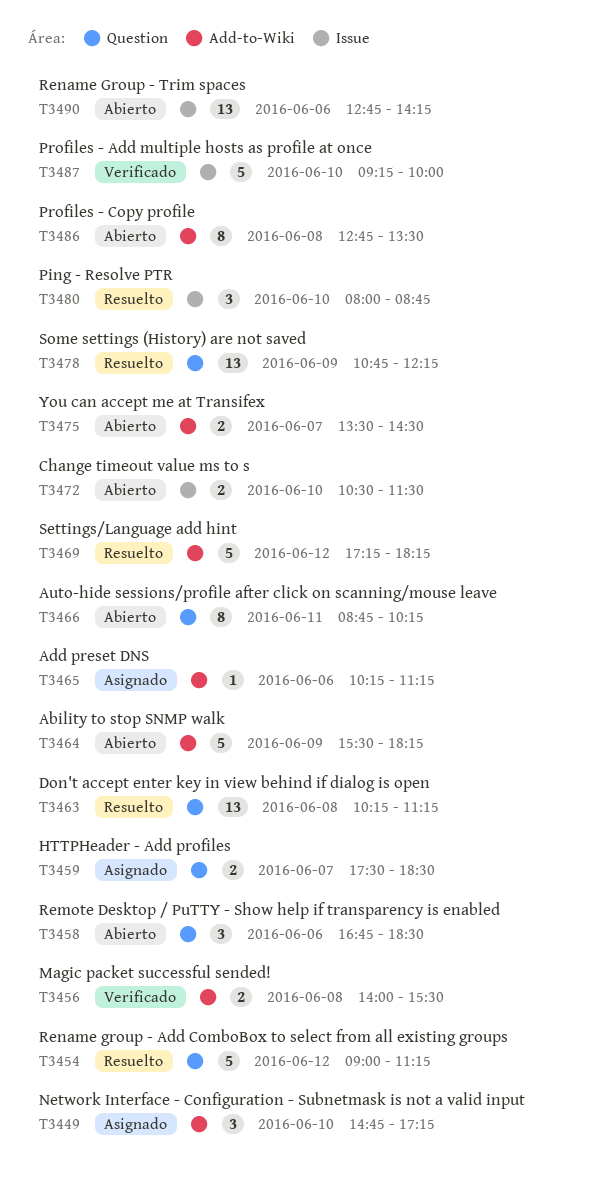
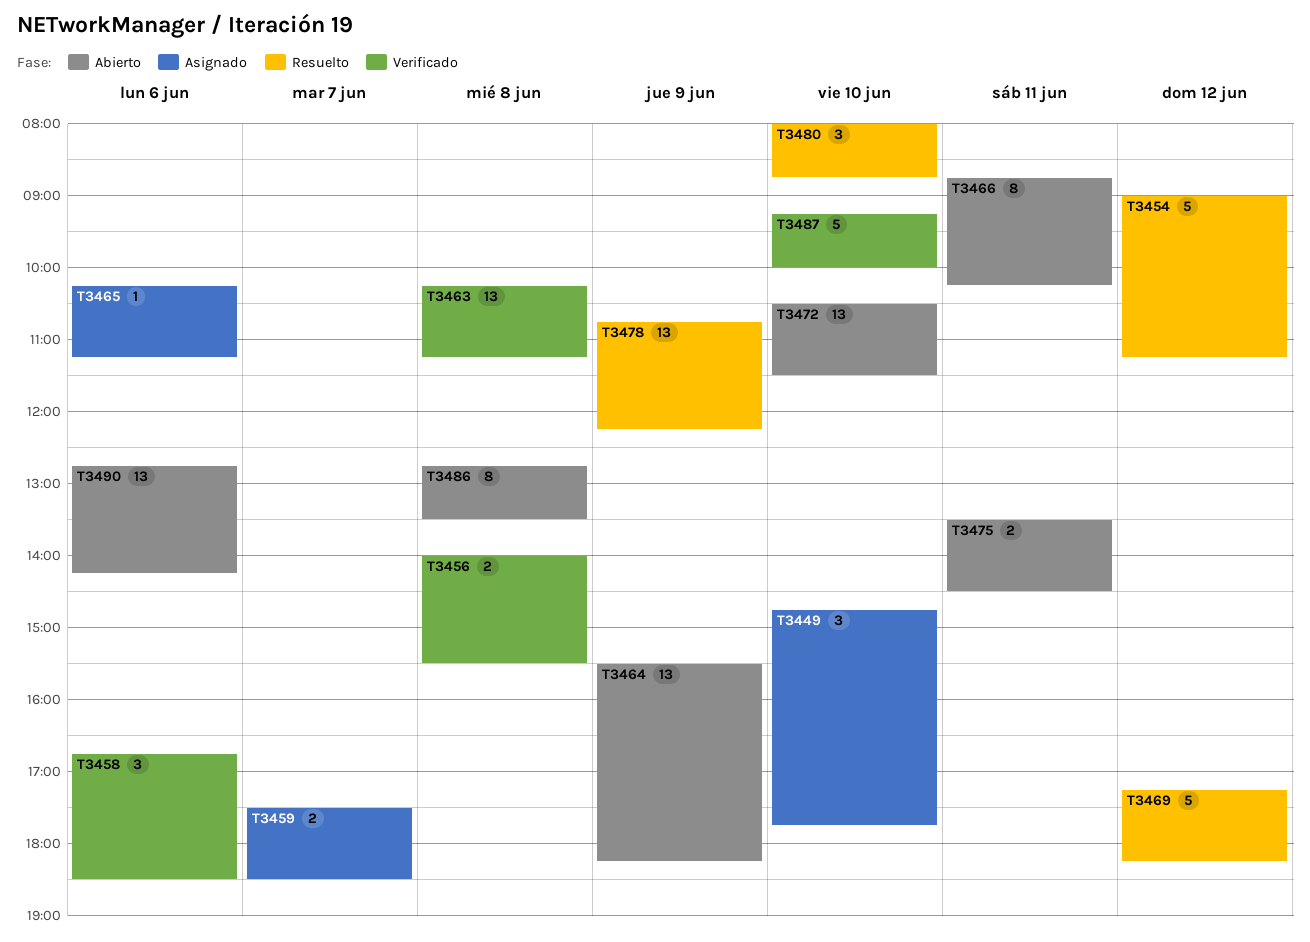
T3449, ends: 17:15 -> 17:45
T3458, status: Abierto -> Verificado
T3463, status: Resuelto -> Verificado
T3464, estimate: 5 -> 13
T3472, estimate: 2 -> 13
T3475, day: Jun 7 -> Jun 11

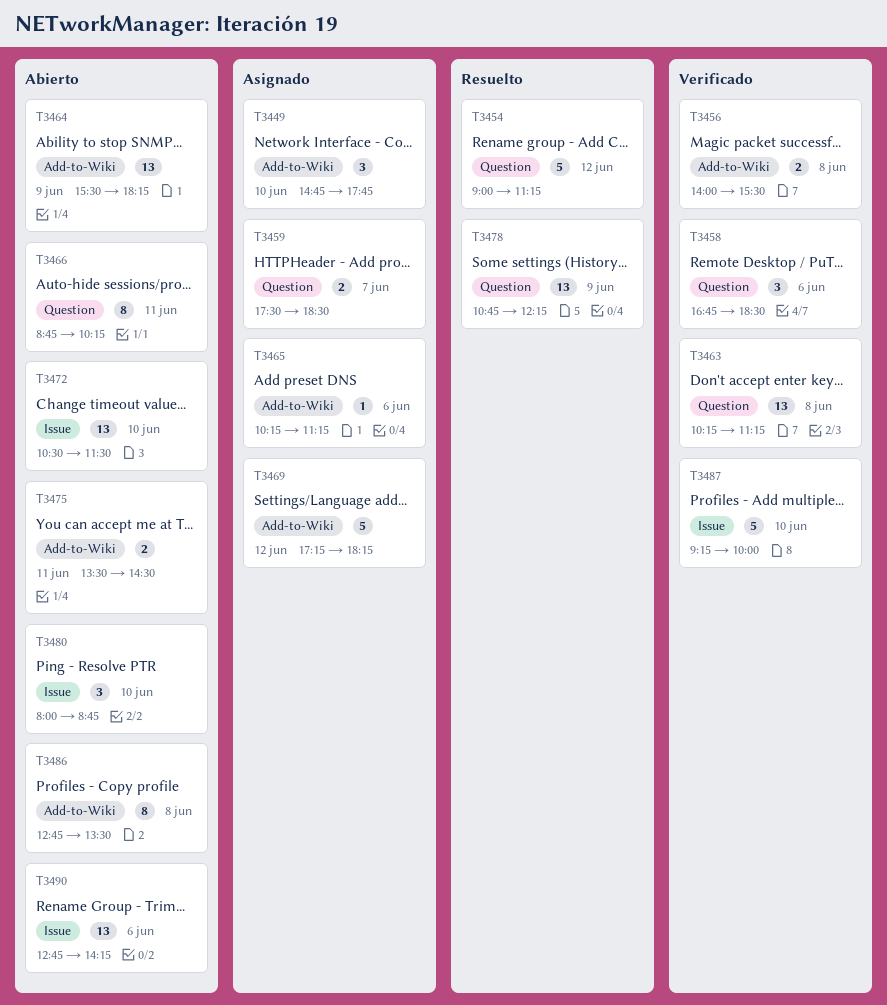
T3469, status: Resuelto -> Asignado
T3480, status: Resuelto -> Abierto

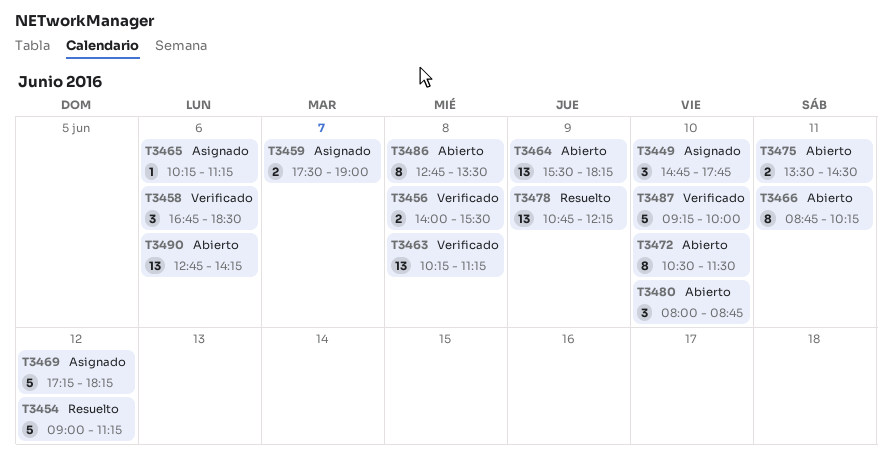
T3459, ends: 18:30 -> 19:00
T3472, estimate: 13 -> 8

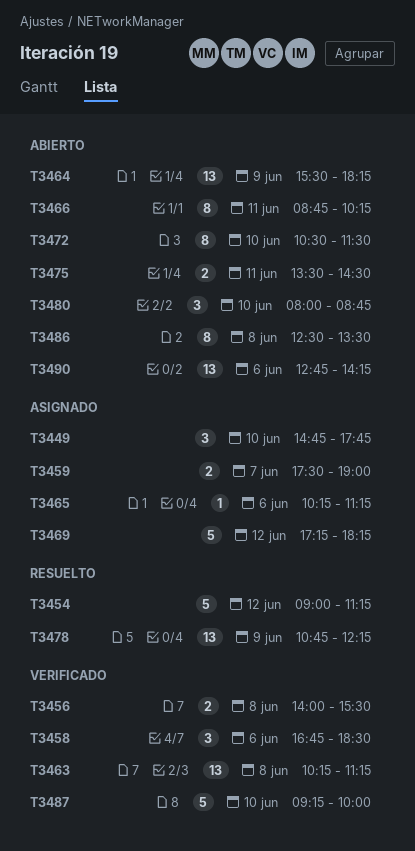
T3486, begins: 12:45 -> 12:30

